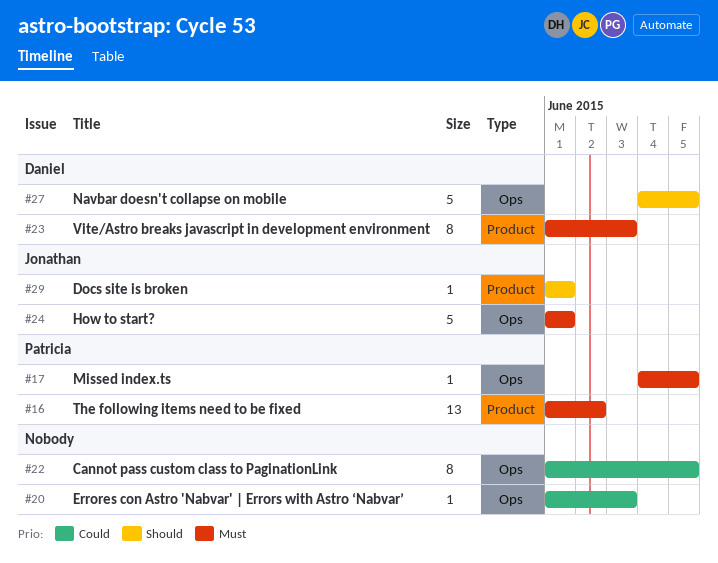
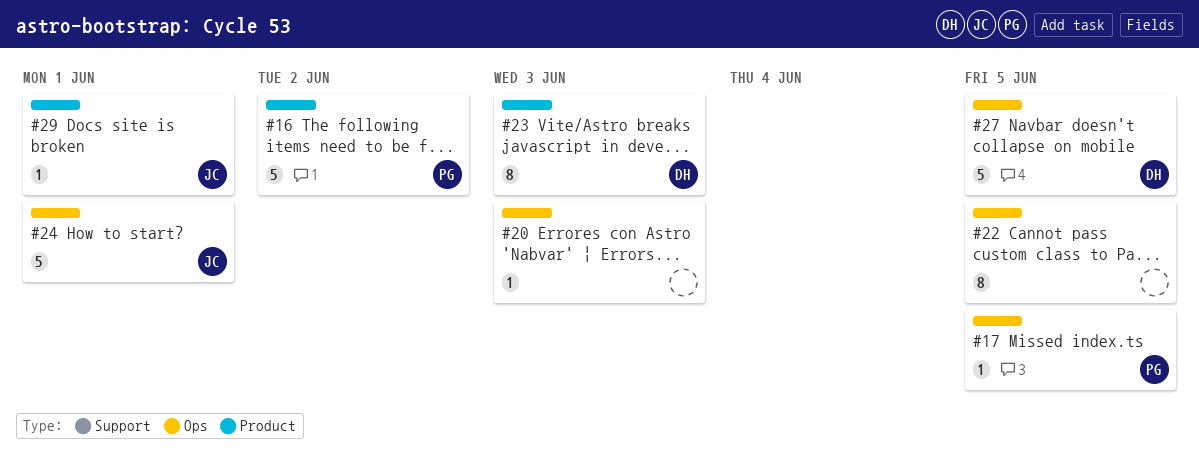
#16, estimate: 13 -> 5

